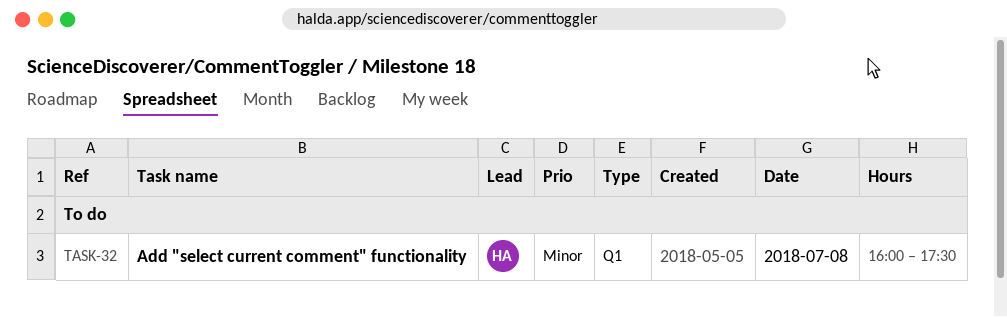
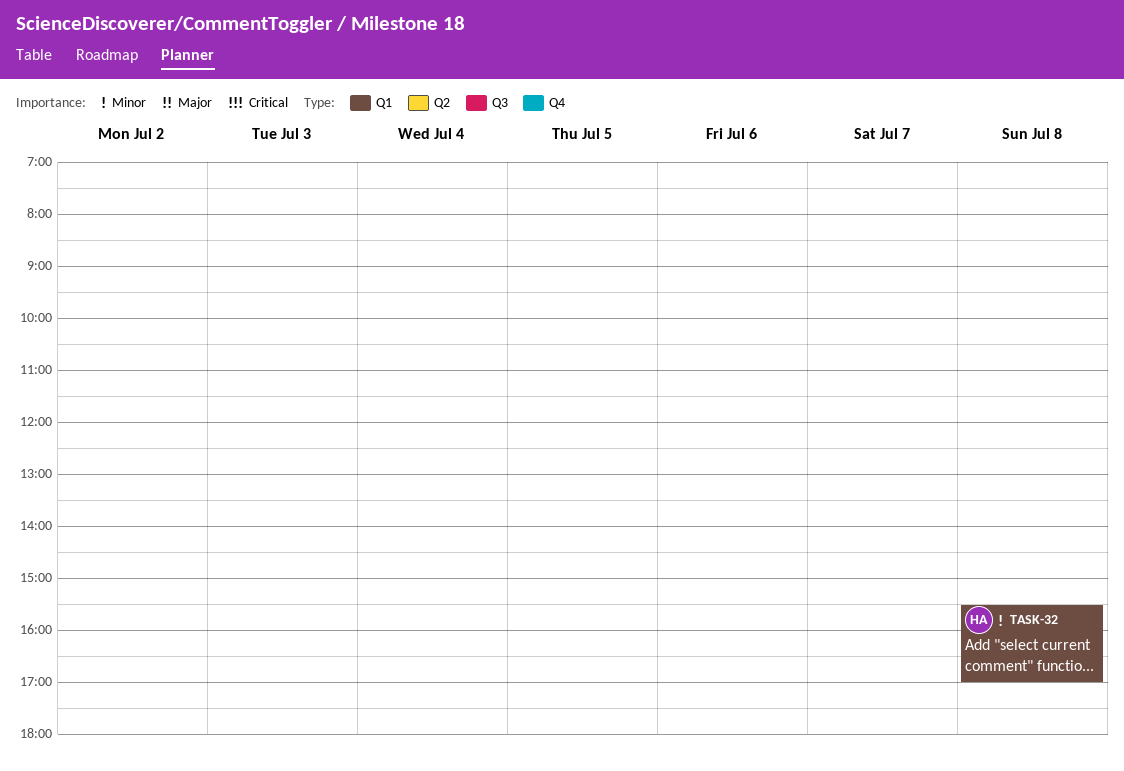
TASK-32, begins: 16:00 -> 15:30
TASK-32, ends: 17:30 -> 17:00

